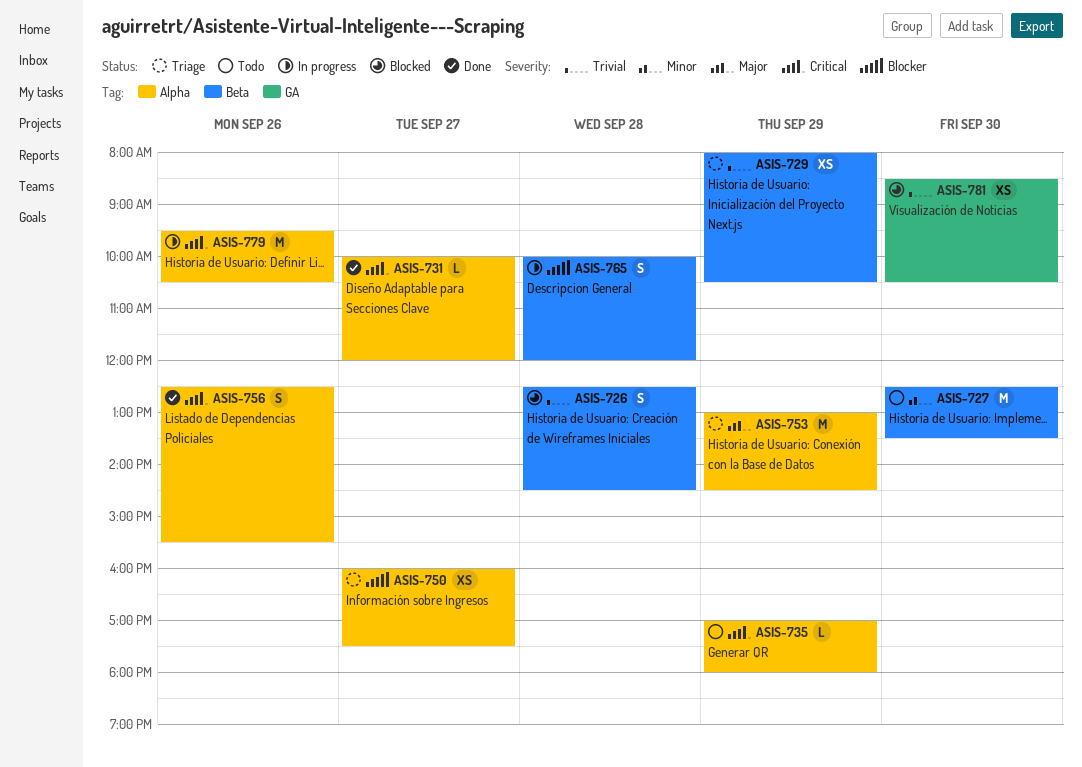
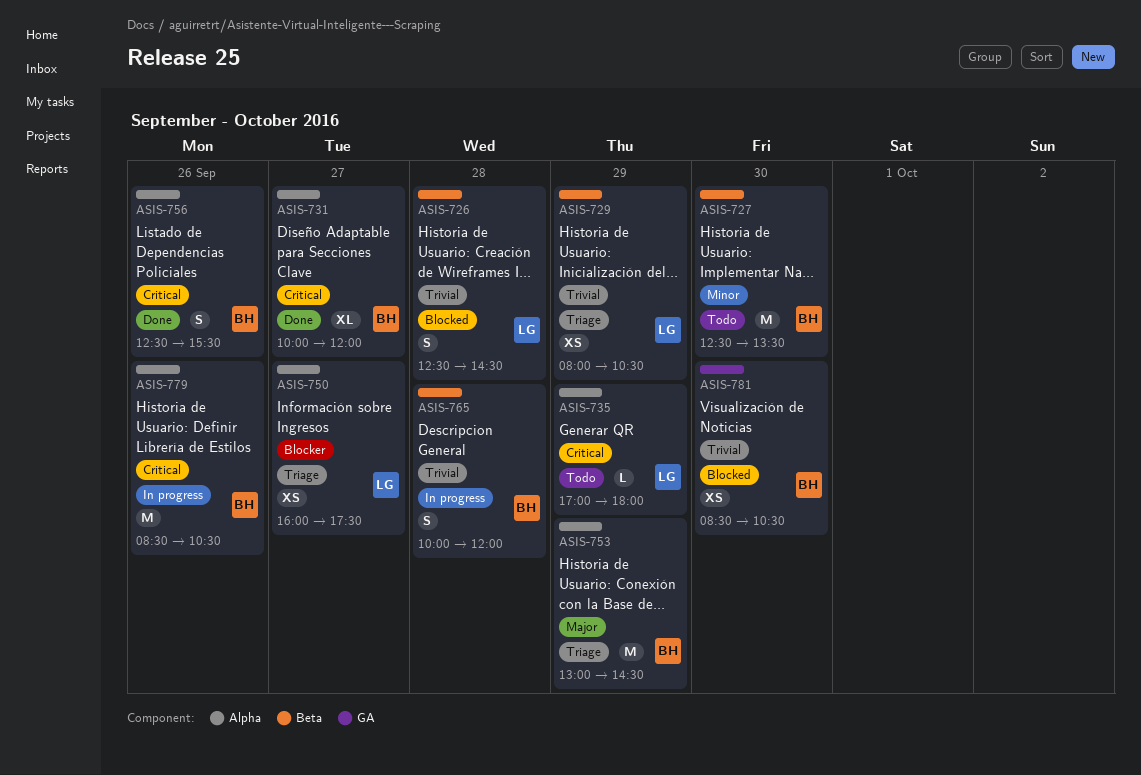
ASIS-731, estimate: L -> XL
ASIS-765, priority: Blocker -> Trivial
ASIS-779, begins: 09:30 -> 08:30

